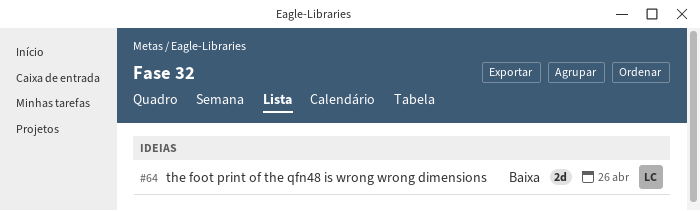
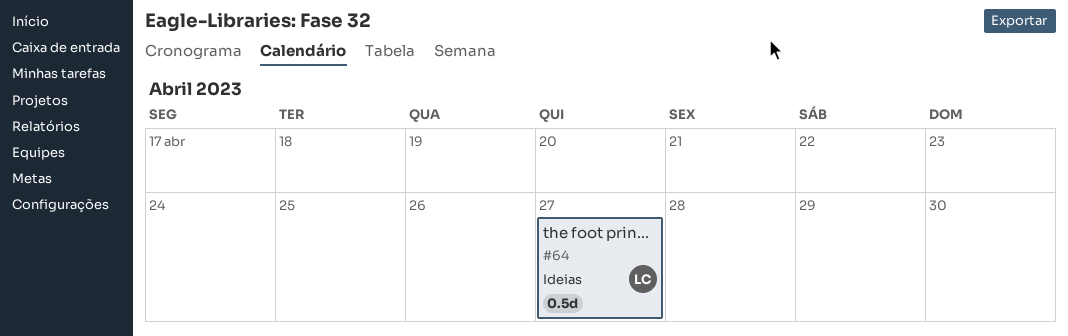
#64, estimate: 2d -> 0.5d
#64, due: Apr 26 -> Apr 27

